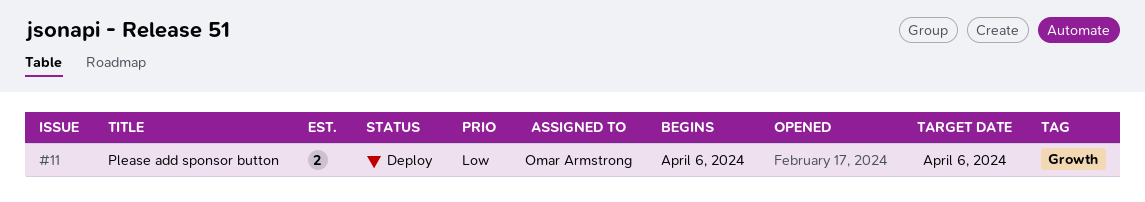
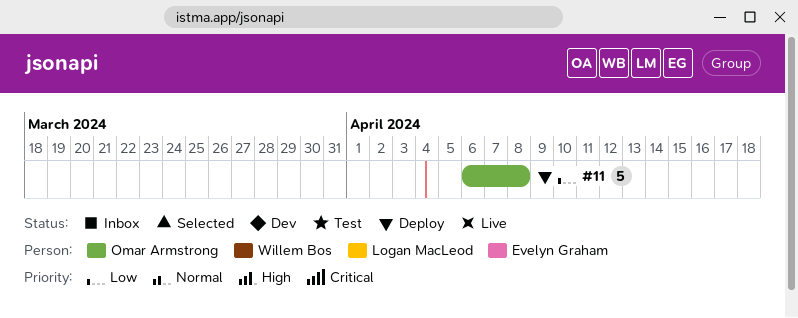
#11, estimate: 2 -> 5
#11, due: Apr 6 -> Apr 8

